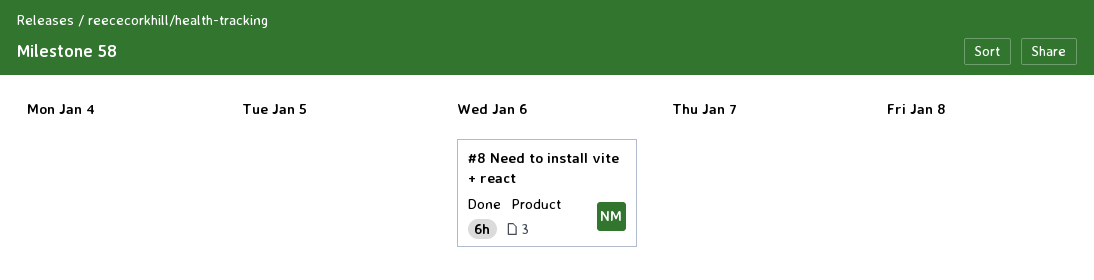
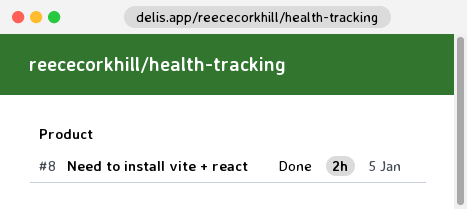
#8, estimate: 6h -> 2h
#8, due: Jan 6 -> Jan 5

